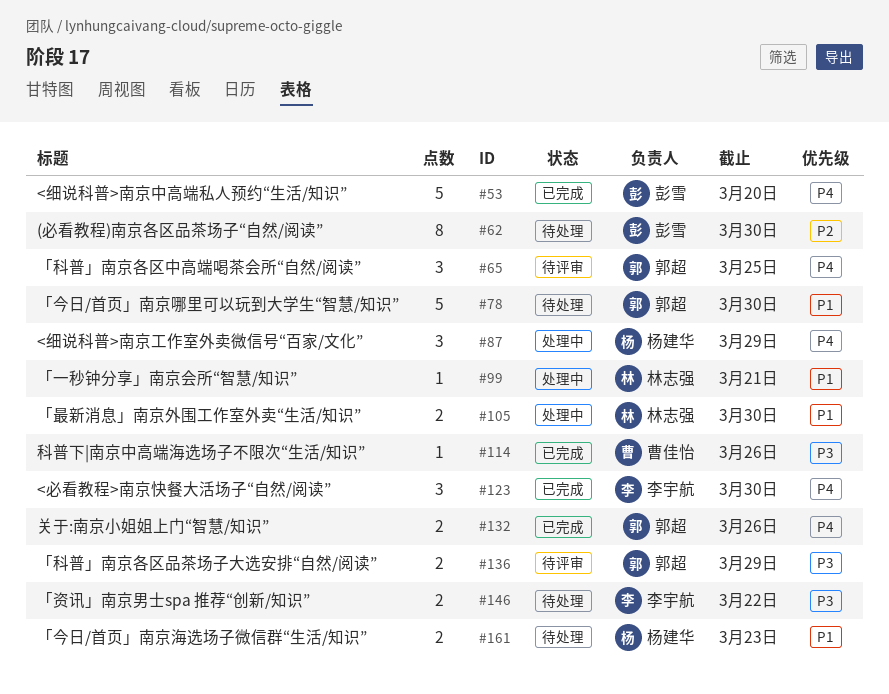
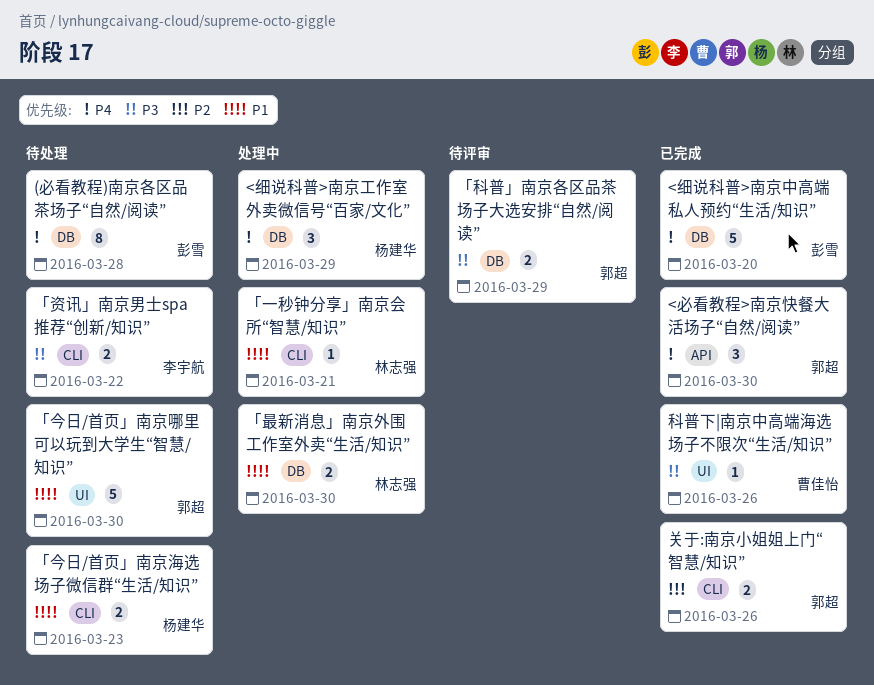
(必看教程)南京各区品茶场子“自然/阅读”, priority: P2 -> P4
(必看教程)南京各区品茶场子“自然/阅读”, due: Mar 30 -> Mar 28
<必看教程>南京快餐大活场子“自然/阅读”, owner: 李宇航 -> 郭超
「科普」南京各区中高端喝茶会所“自然/阅读”: present -> none
关于:南京小姐姐上门“智慧/知识”, priority: P4 -> P2

